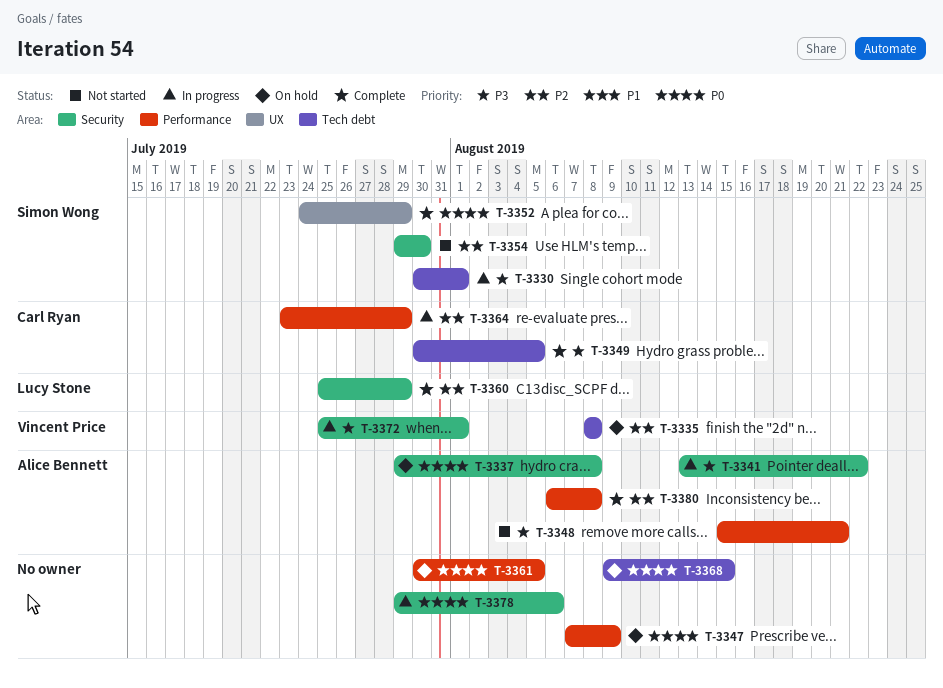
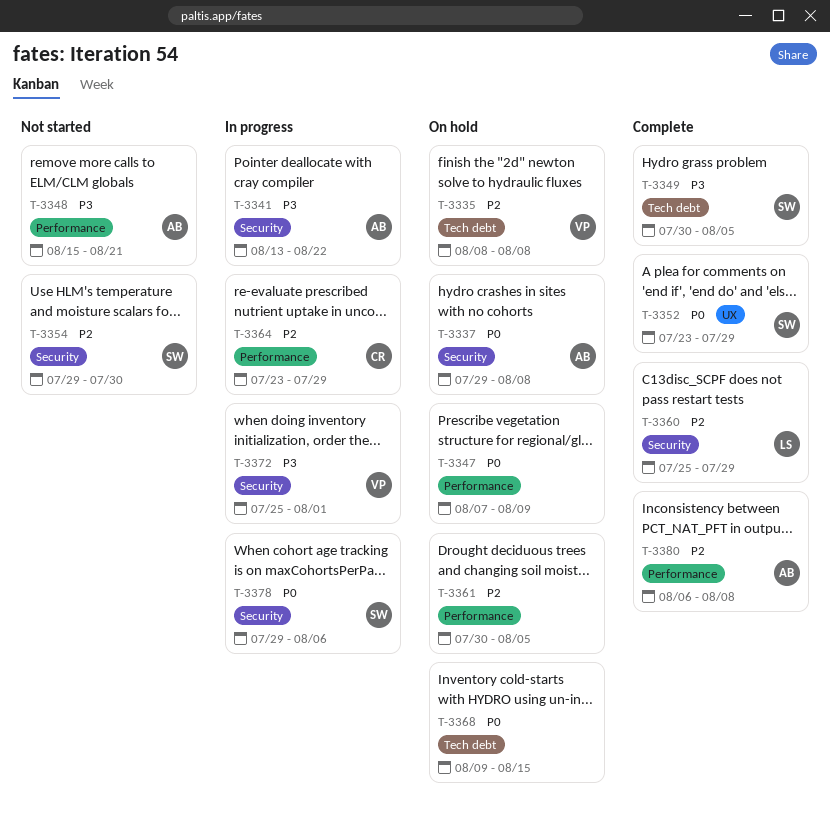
T-3330: present -> none
T-3349, owner: Carl Ryan -> Simon Wong
T-3352, start: Jul 24 -> Jul 23
T-3361, priority: P0 -> P2
T-3378, owner: none -> Simon Wong

